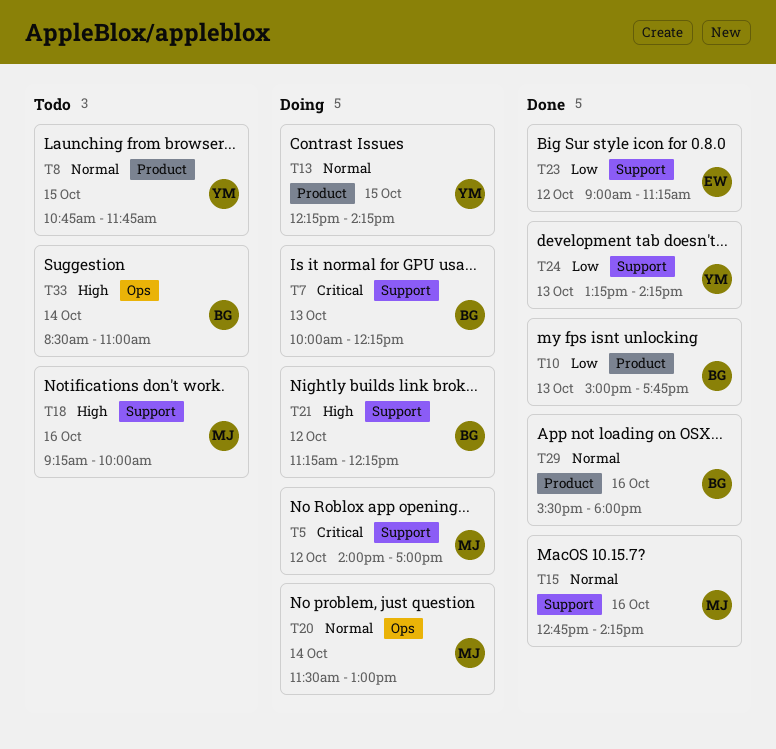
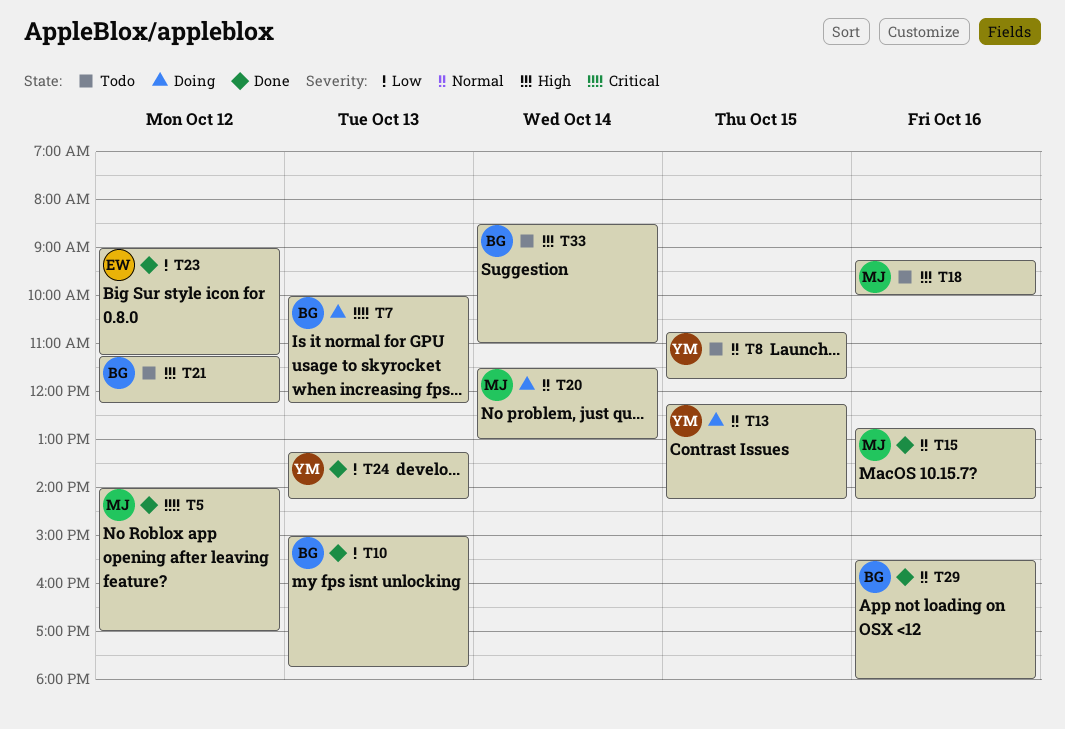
T5, status: Doing -> Done
T21, status: Doing -> Todo

